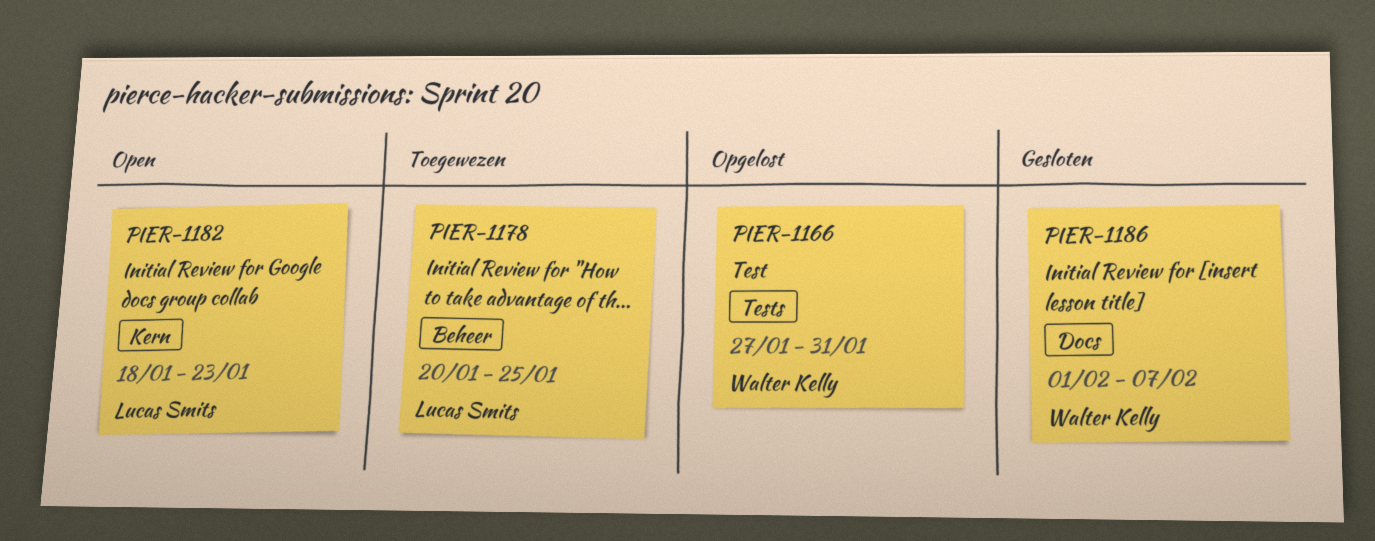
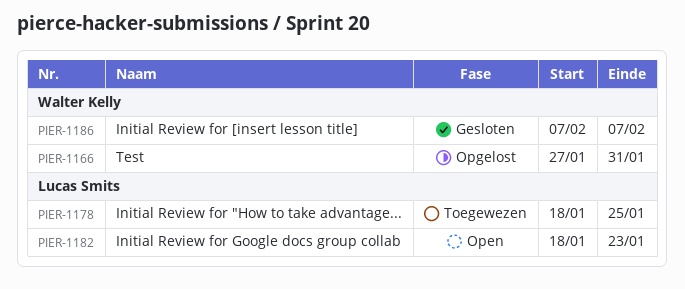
PIER-1178, start: Jan 20 -> Jan 18
PIER-1186, start: Feb 1 -> Feb 7

